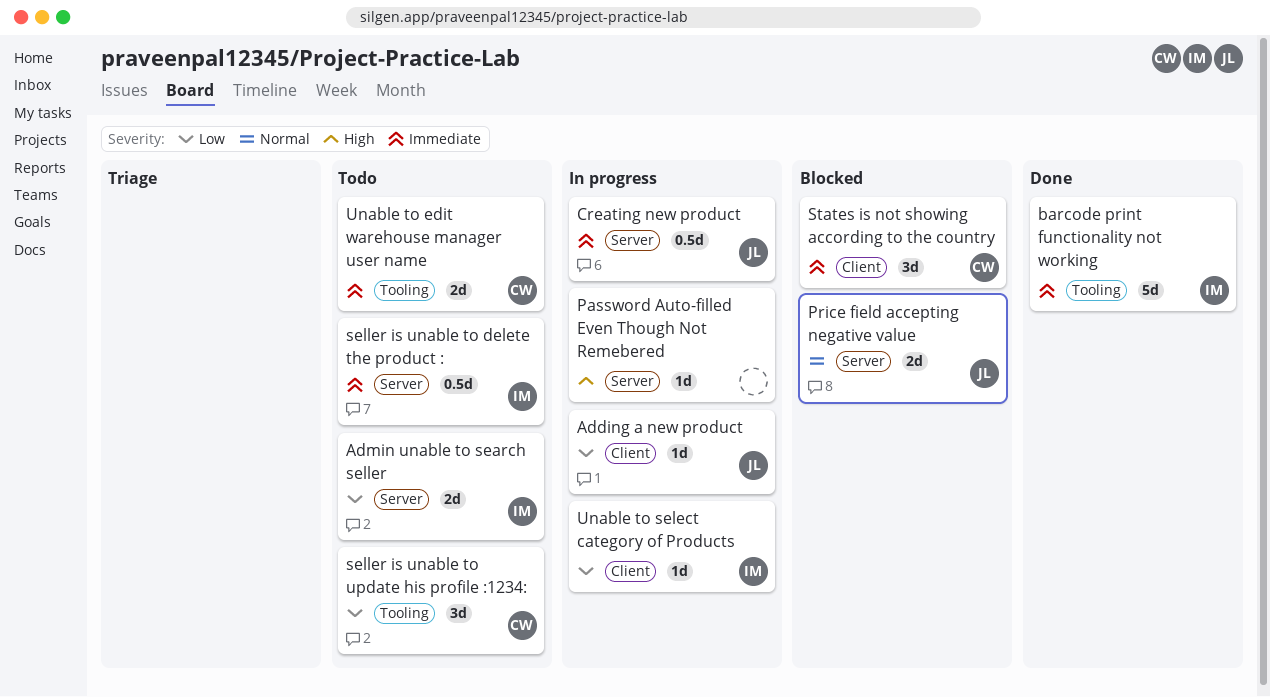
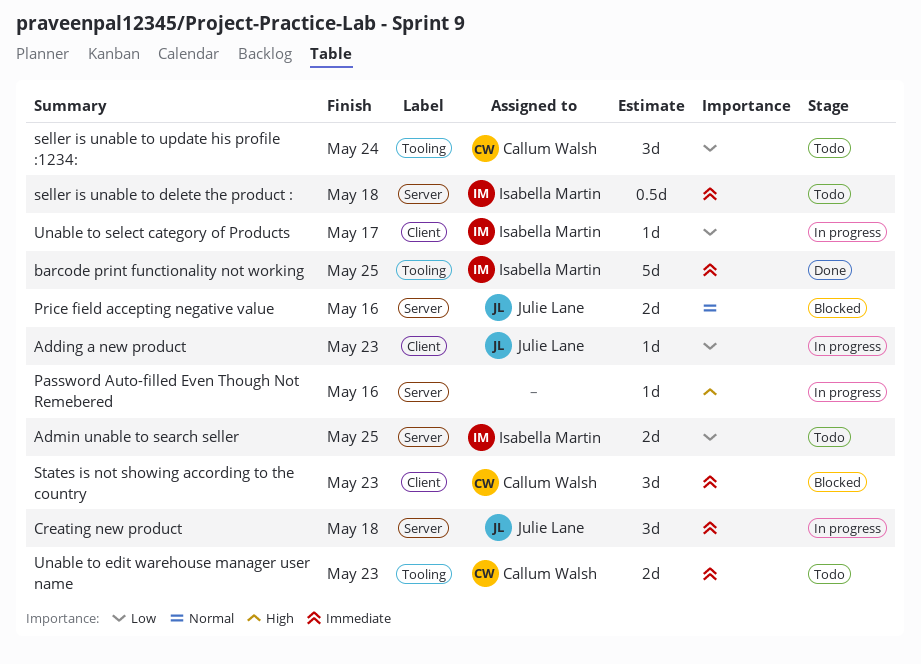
Creating new product, estimate: 0.5d -> 3d

